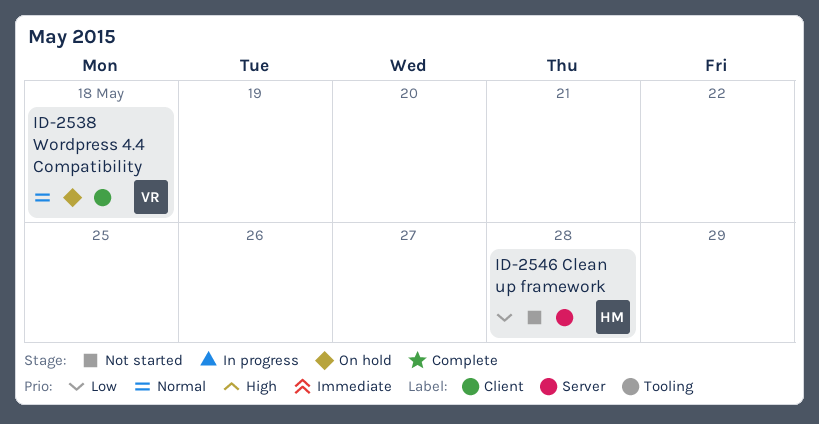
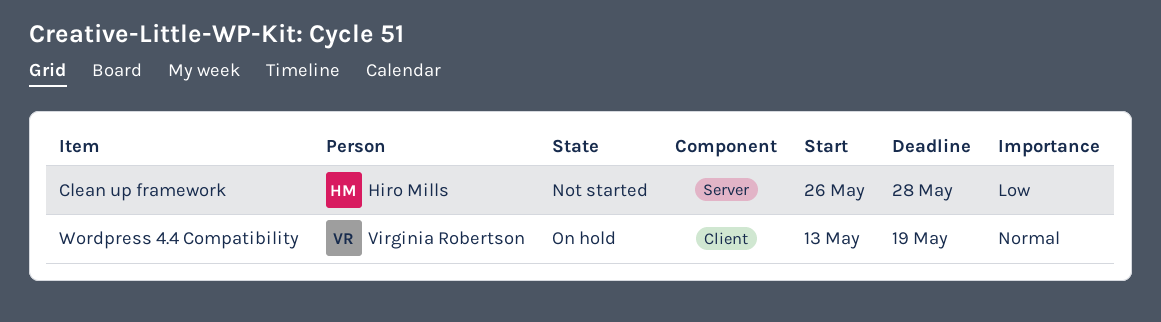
Wordpress 4.4 Compatibility, due: May 18 -> May 19

